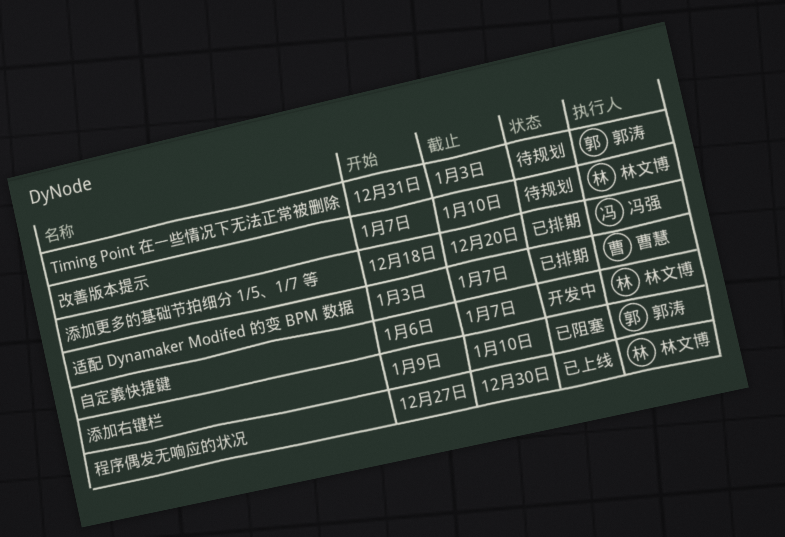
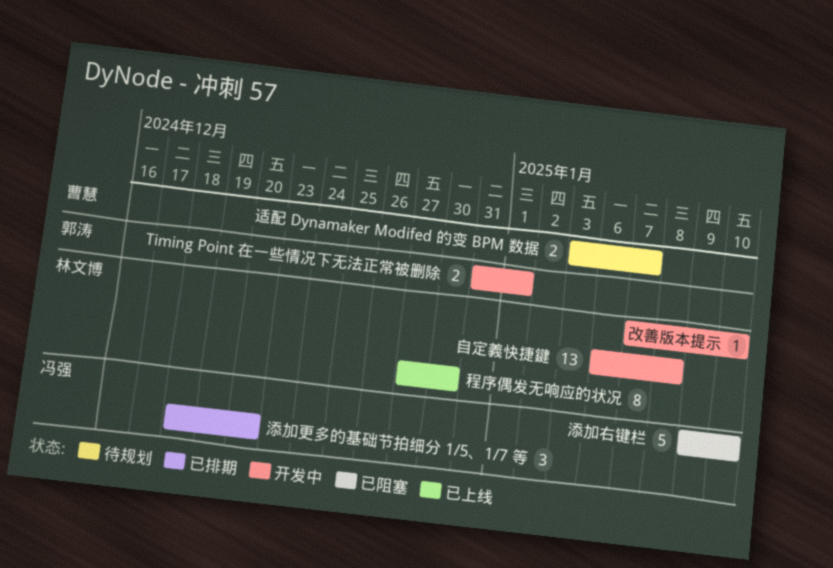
Timing Point 在一些情况下无法正常被删除, status: 待规划 -> 开发中
Timing Point 在一些情况下无法正常被删除, due: Jan 3 -> Jan 1
改善版本提示, status: 待规划 -> 开发中
添加右键栏, owner: 郭涛 -> 冯强
自定義快捷鍵, due: Jan 7 -> Jan 8
适配 Dynamaker Modifed 的变 BPM 数据, status: 已排期 -> 待规划

